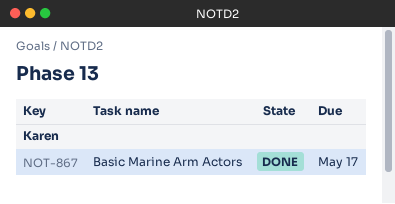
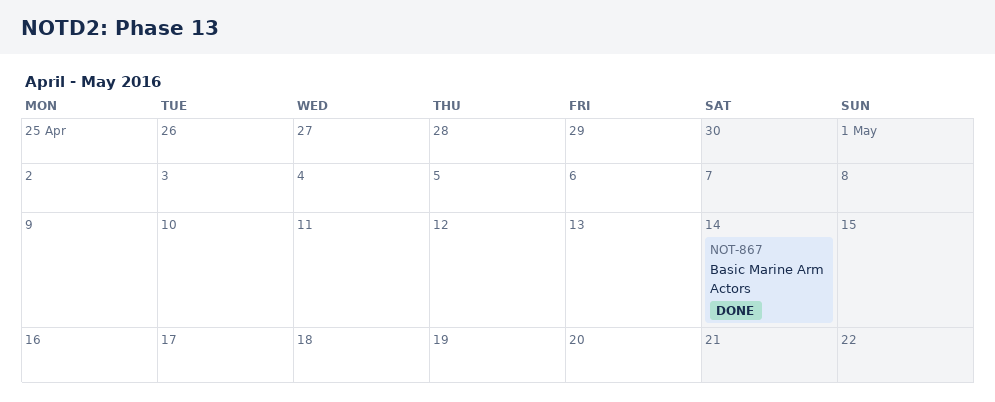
NOT-867, due: May 17 -> May 14

